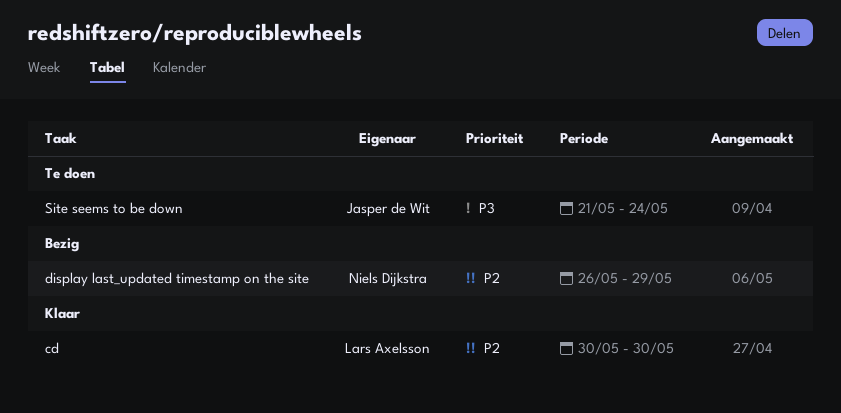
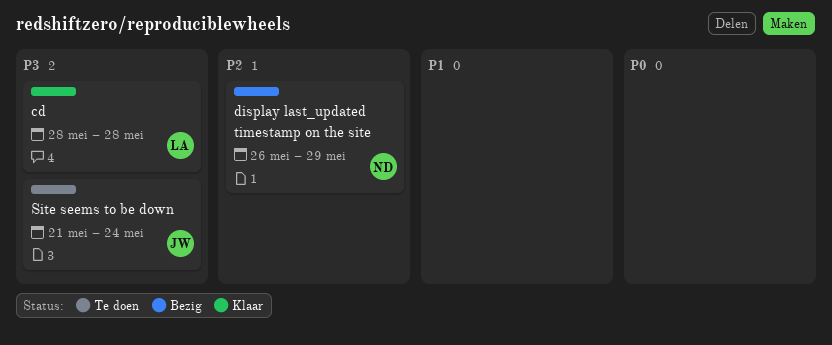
cd, priority: P2 -> P3
cd, start: May 30 -> May 28
cd, due: May 30 -> May 28

